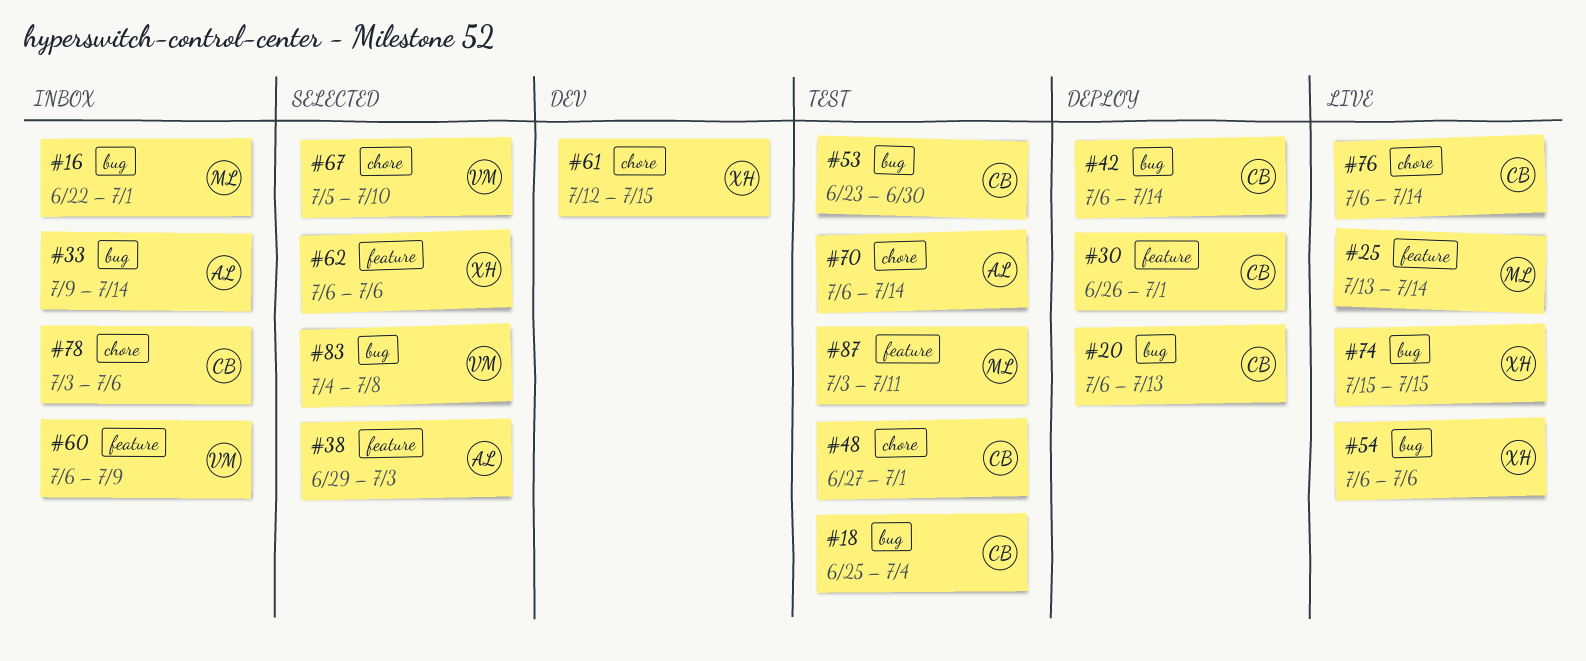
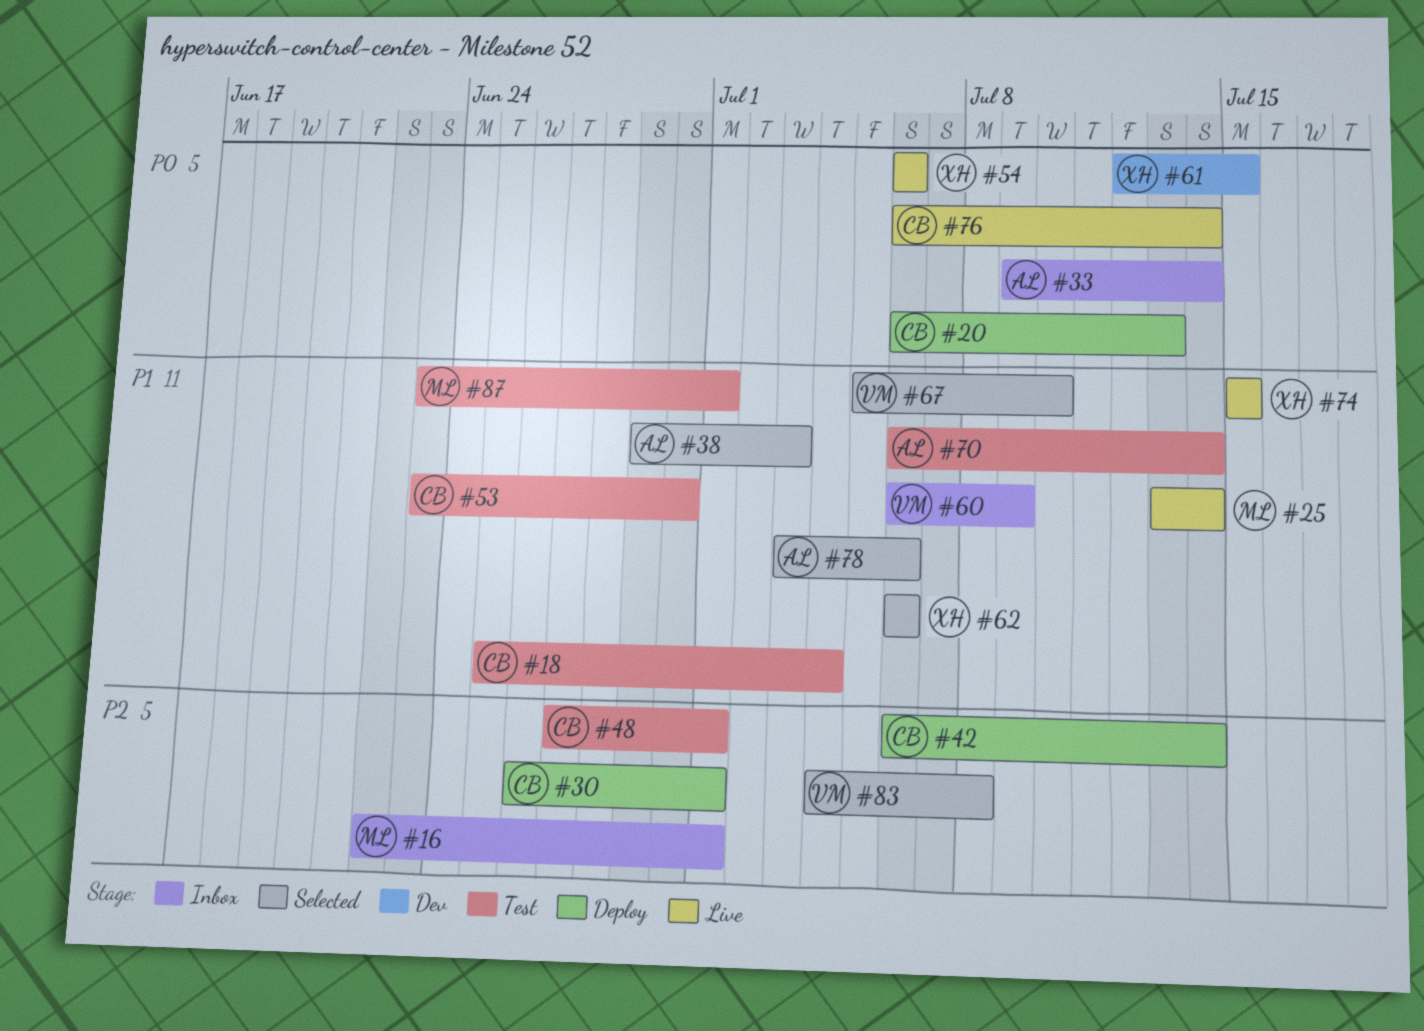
#78, status: Inbox -> Selected
#78, owner: CB -> AL
#87, start: Jul 3 -> Jun 23
#87, due: Jul 11 -> Jul 1

